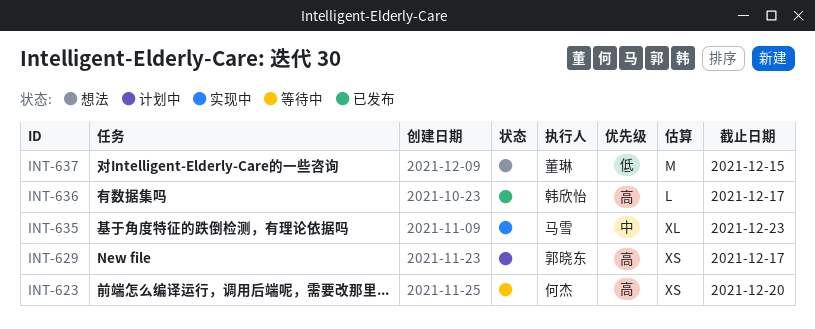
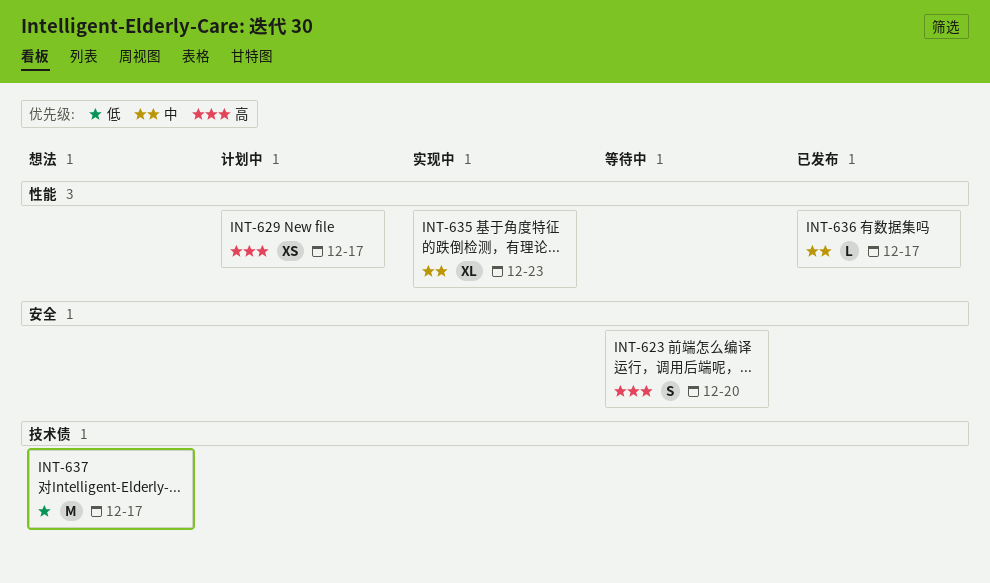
INT-623, estimate: XS -> S
INT-636, priority: 高 -> 中
INT-637, due: Dec 15 -> Dec 17

